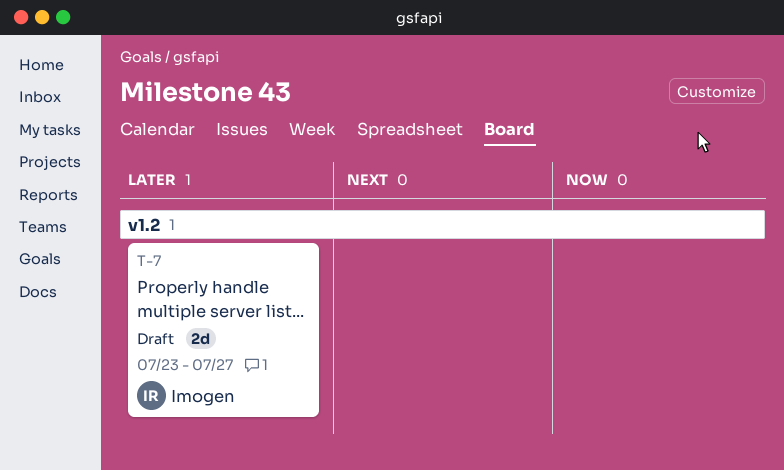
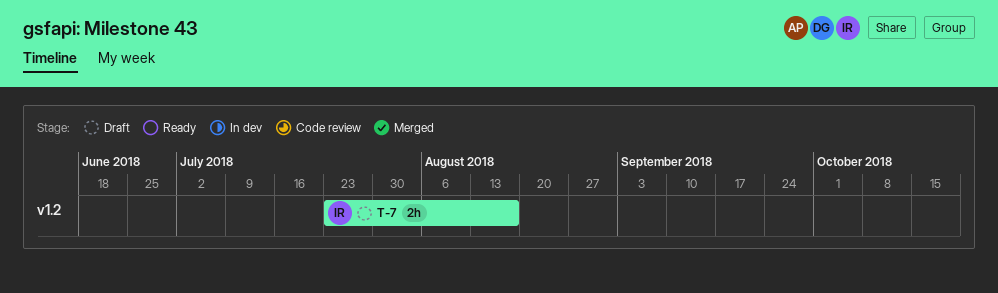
T-7, estimate: 2d -> 2h
T-7, due: Jul 27 -> Aug 17

